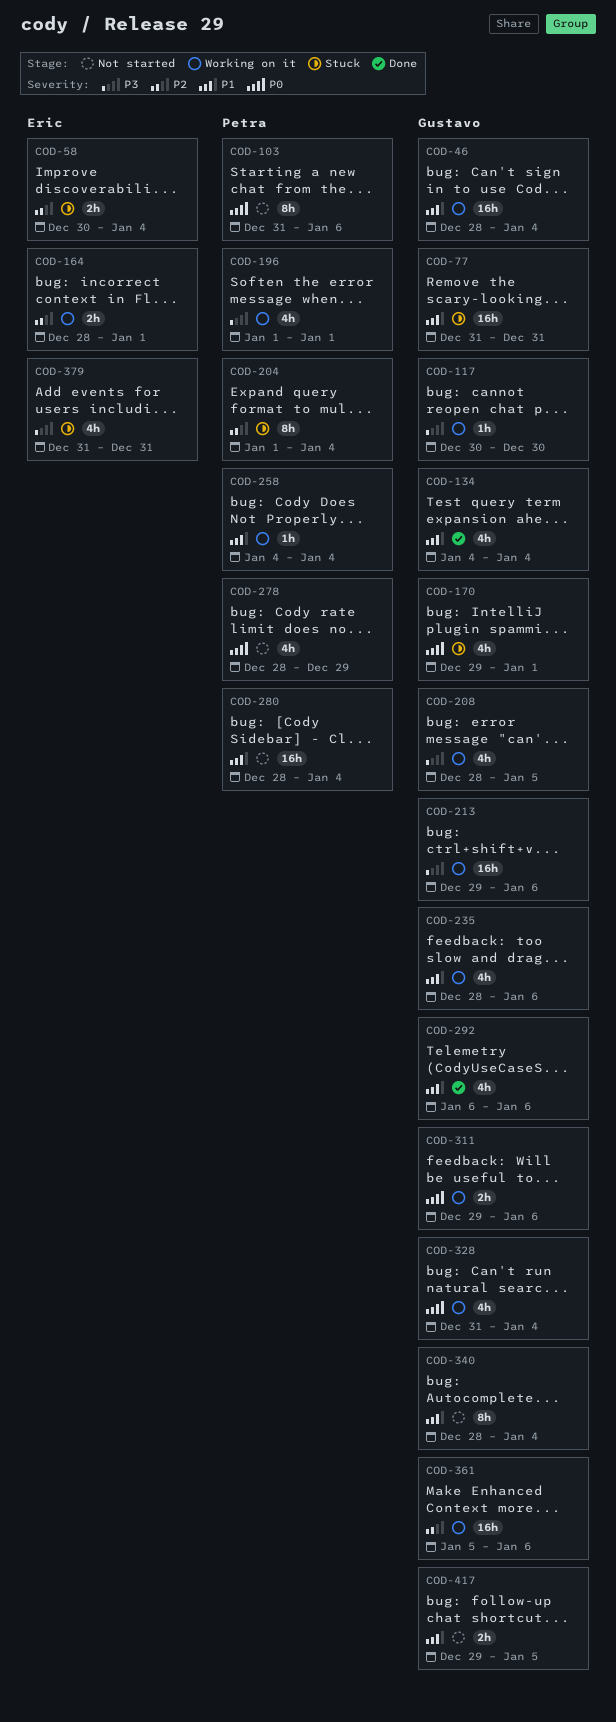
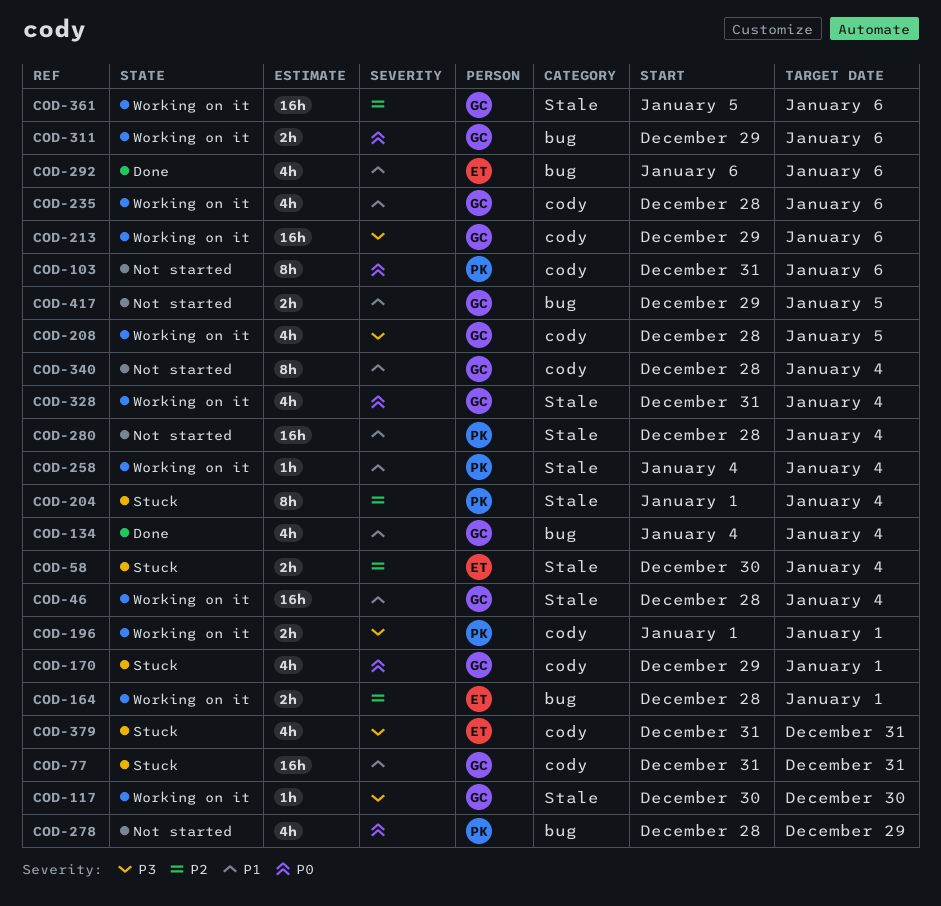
COD-196, estimate: 4h -> 2h
COD-292, owner: Gustavo -> Eric

